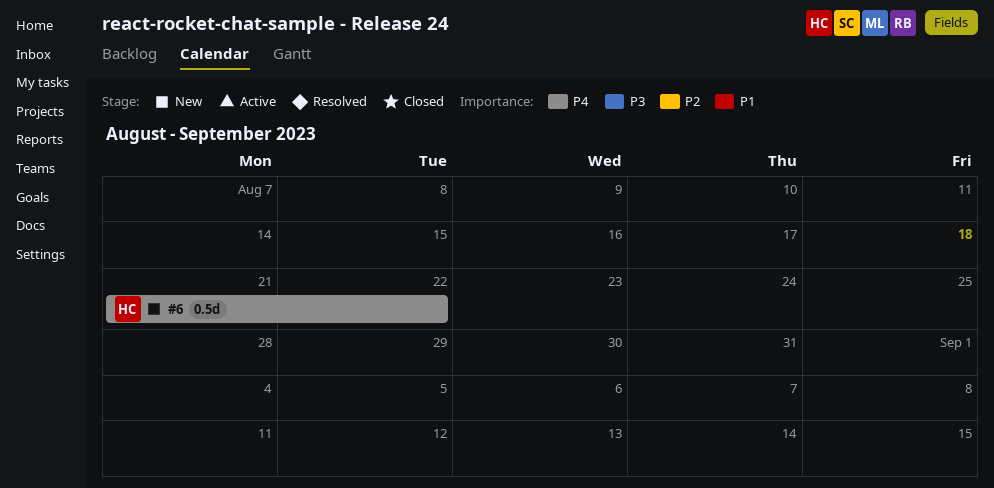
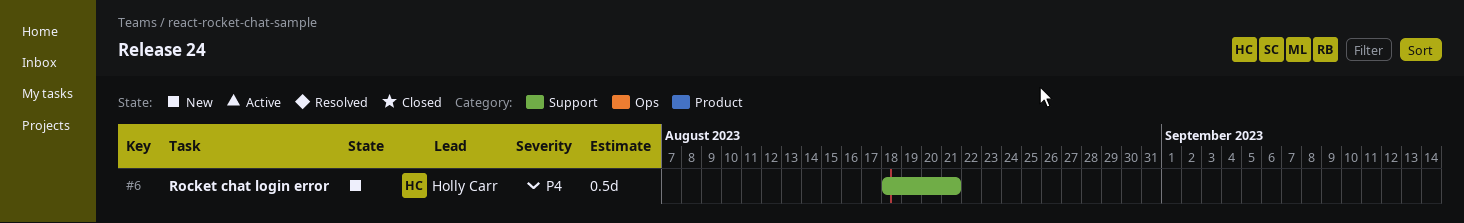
#6, start: Aug 21 -> Aug 18
#6, due: Aug 22 -> Aug 21

